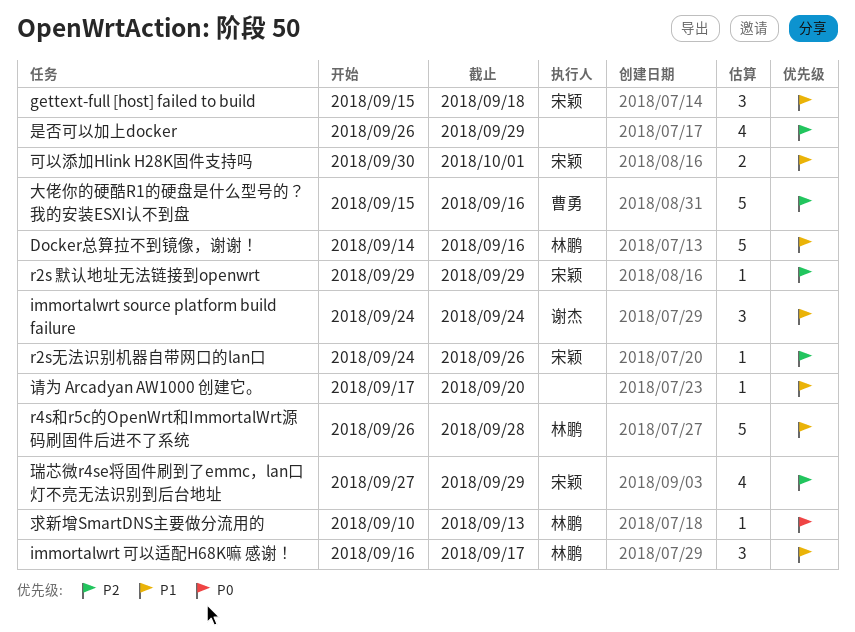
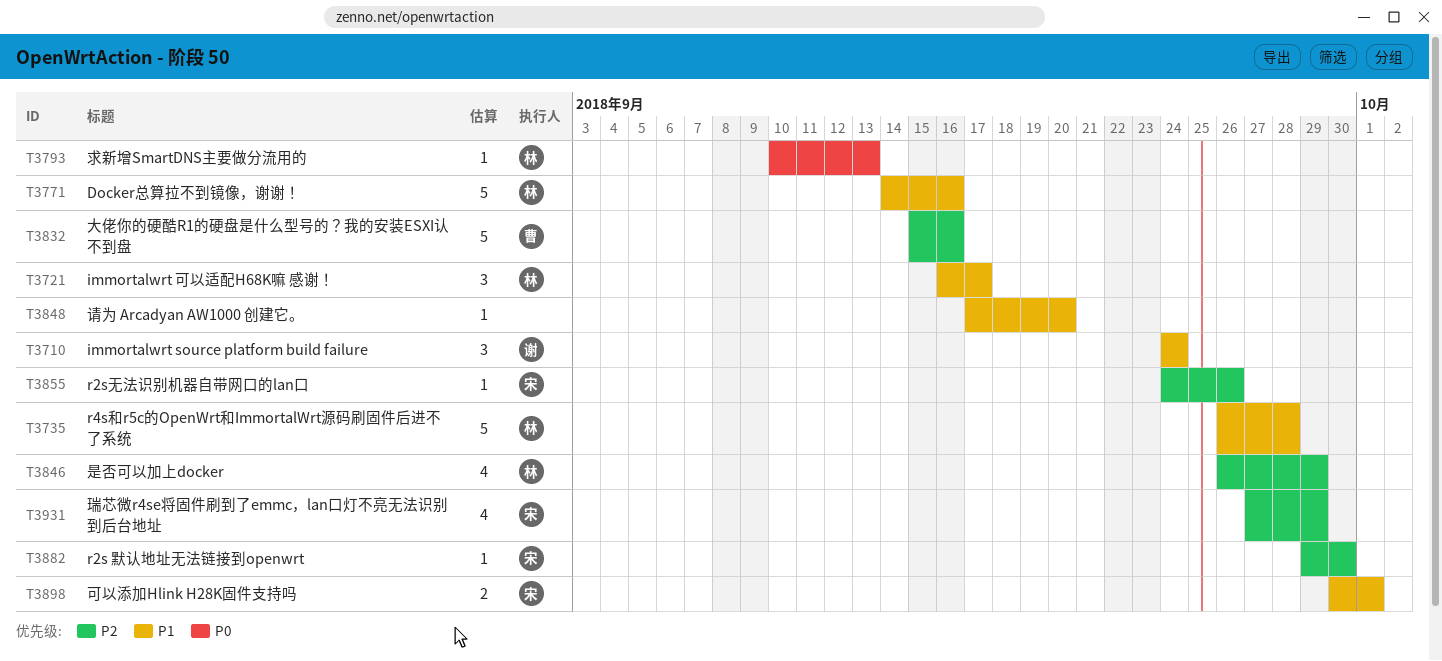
gettext-full [host] failed to build: present -> none
r2s 默认地址无法链接到openwrt, due: Sep 29 -> Sep 30
是否可以加上docker, owner: none -> 林鹏

